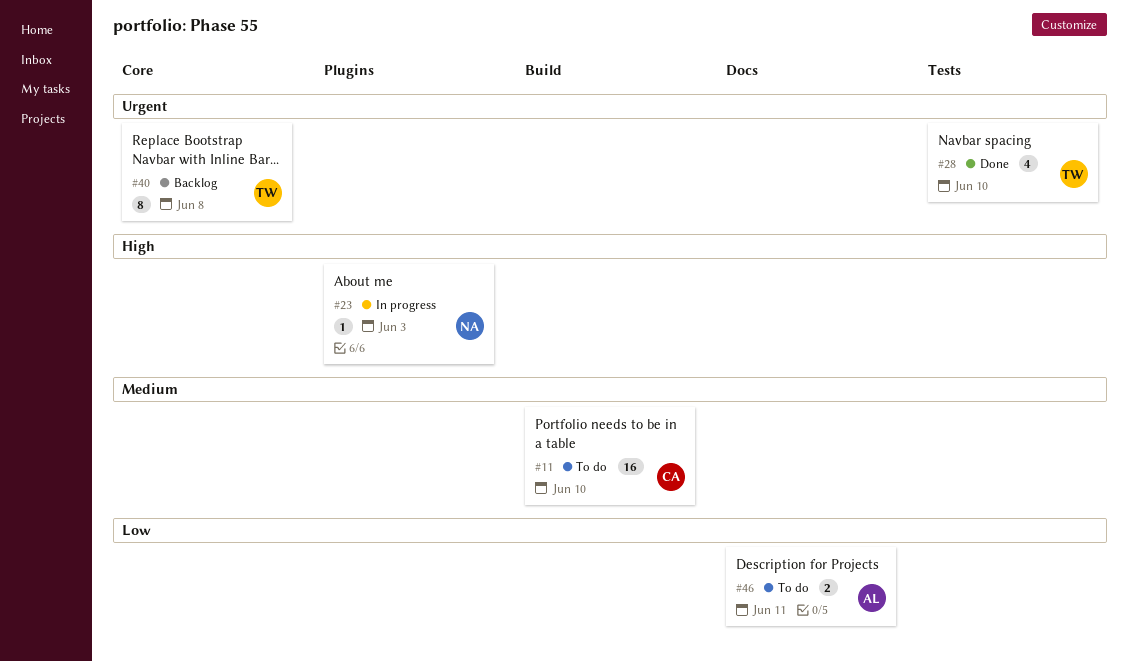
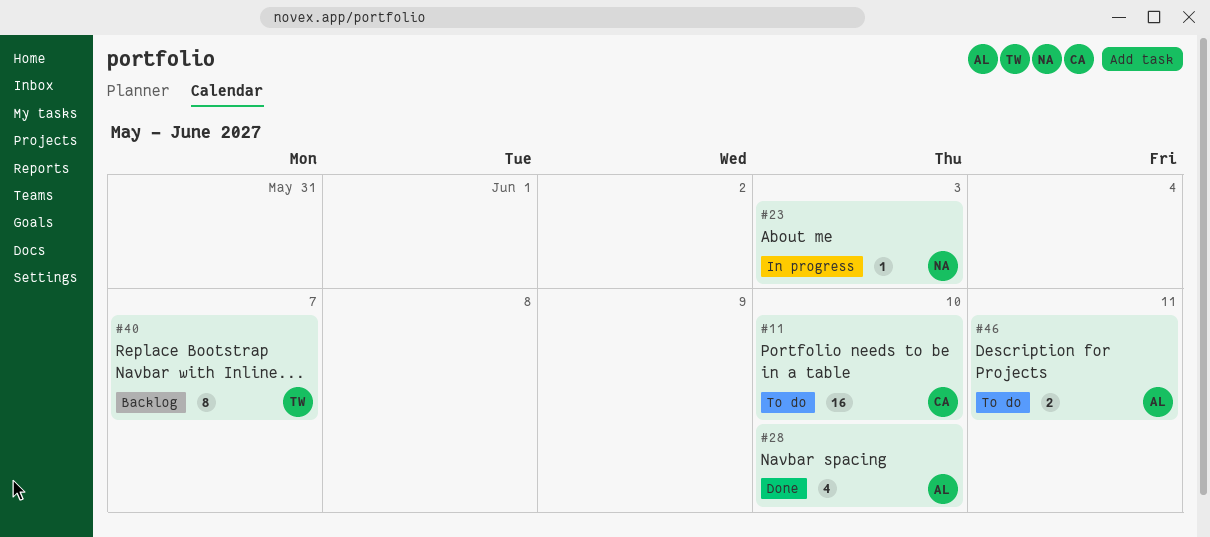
#28, owner: TW -> AL
#40, due: Jun 8 -> Jun 7

